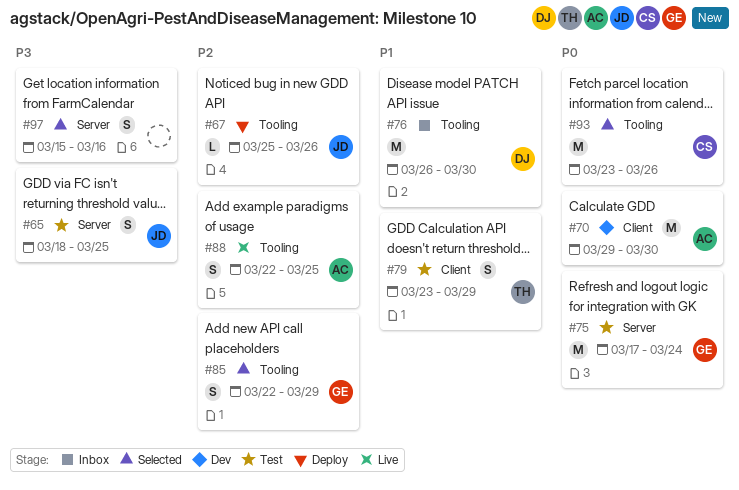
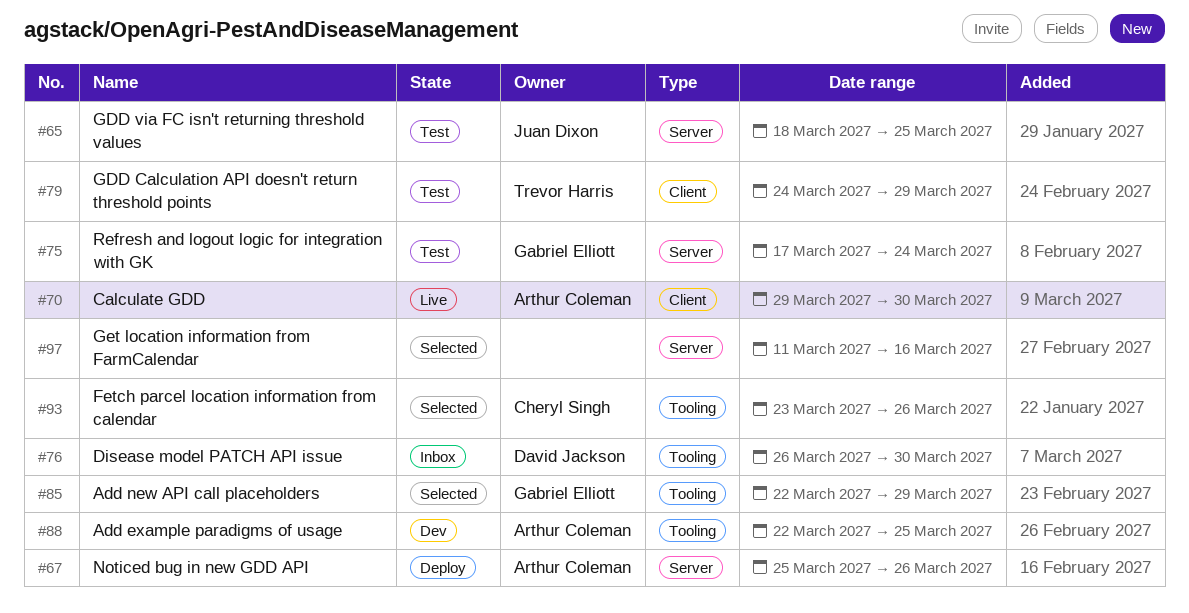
#67, owner: Juan Dixon -> Arthur Coleman
#67, label: Tooling -> Server
#70, status: Dev -> Live
#79, start: Mar 23 -> Mar 24
#88, status: Live -> Dev
#97, start: Mar 15 -> Mar 11

